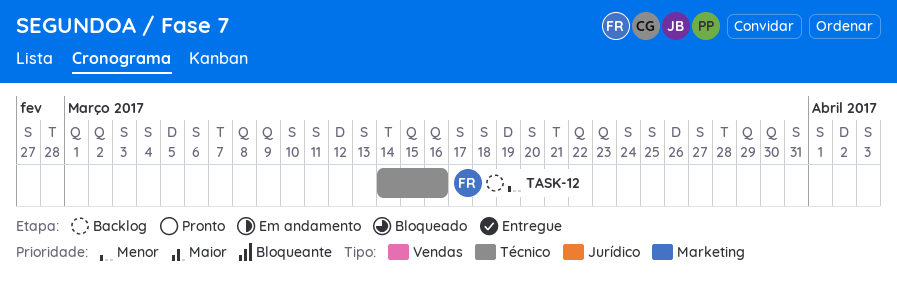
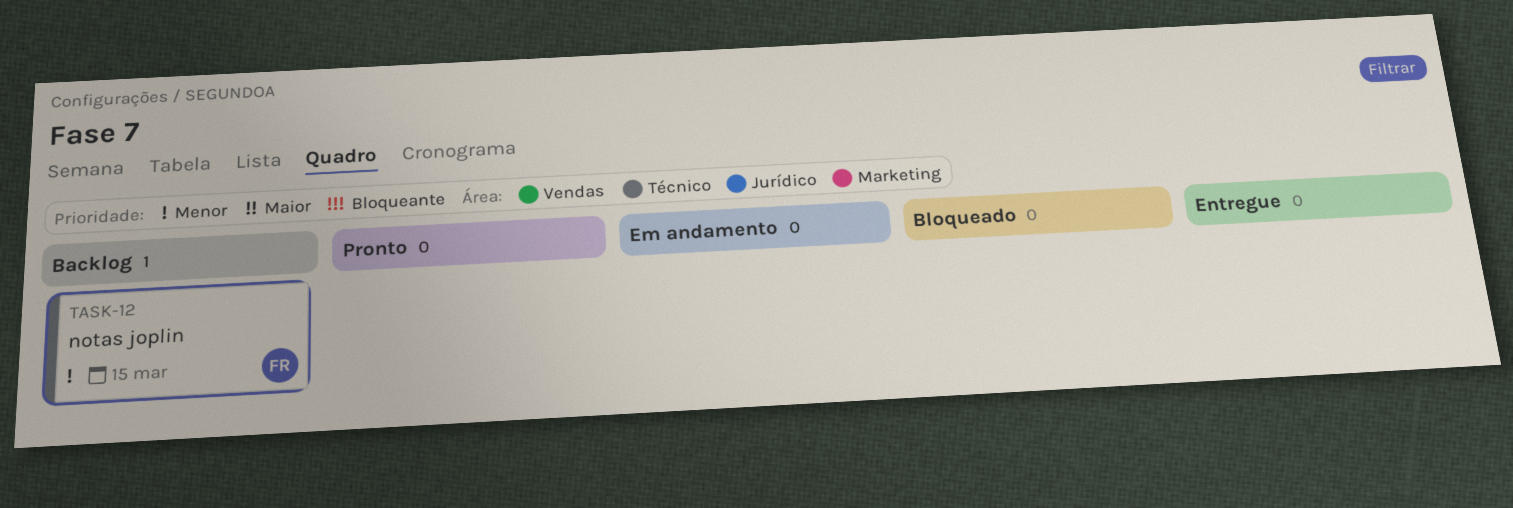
TASK-12, due: Mar 16 -> Mar 15

